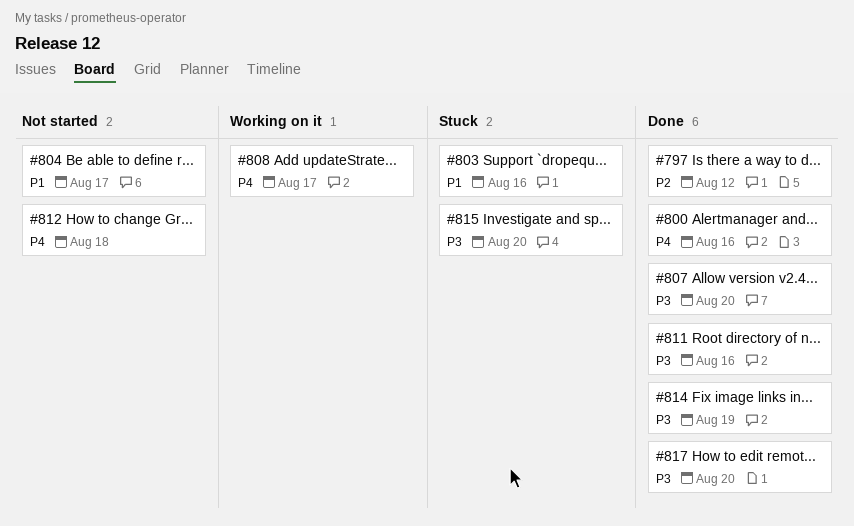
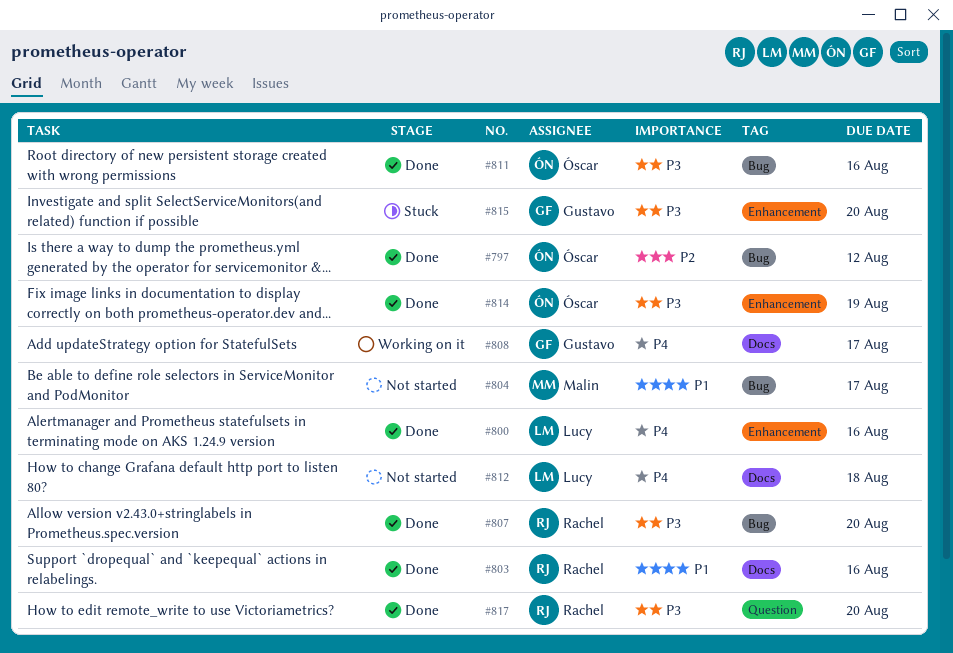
#803, status: Stuck -> Done

